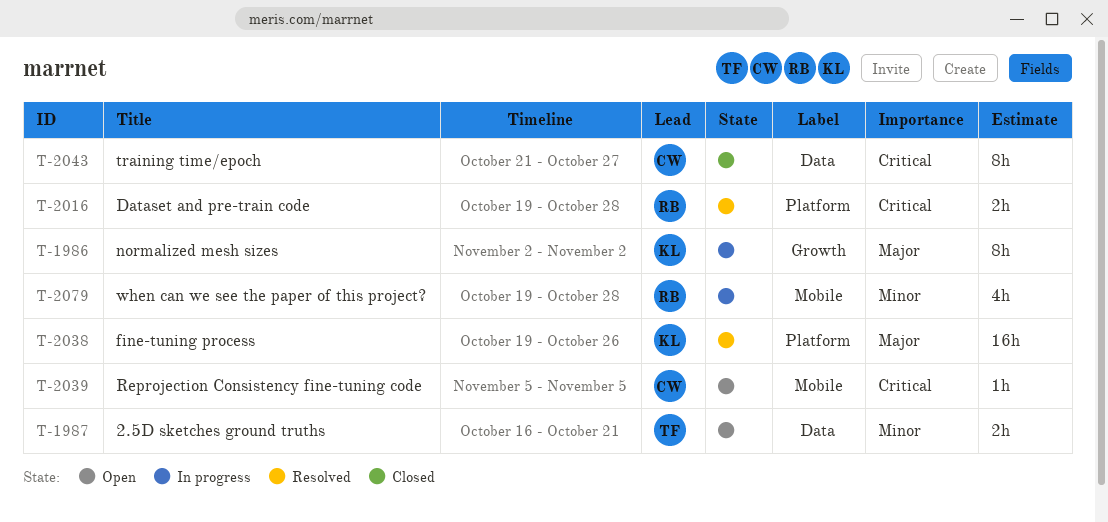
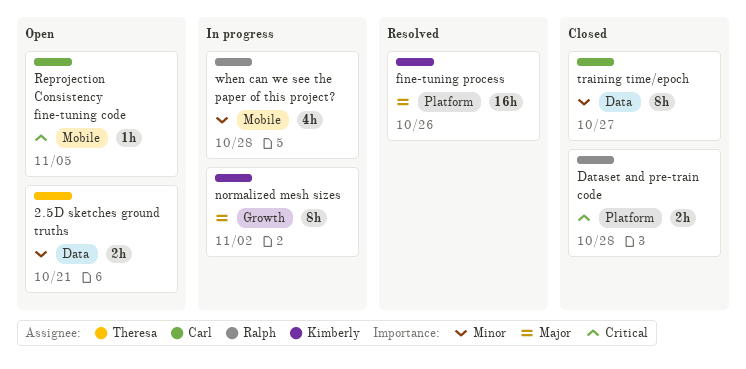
Dataset and pre-train code, status: Resolved -> Closed
training time/epoch, priority: Critical -> Minor

